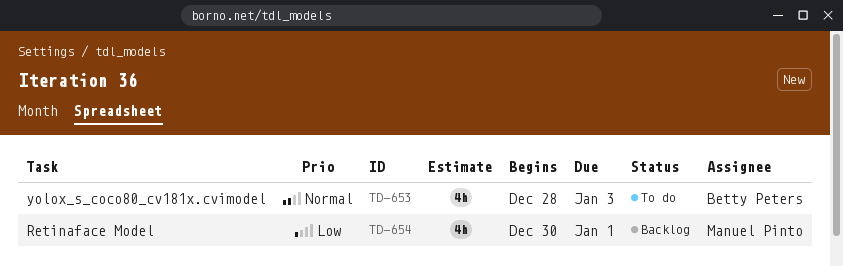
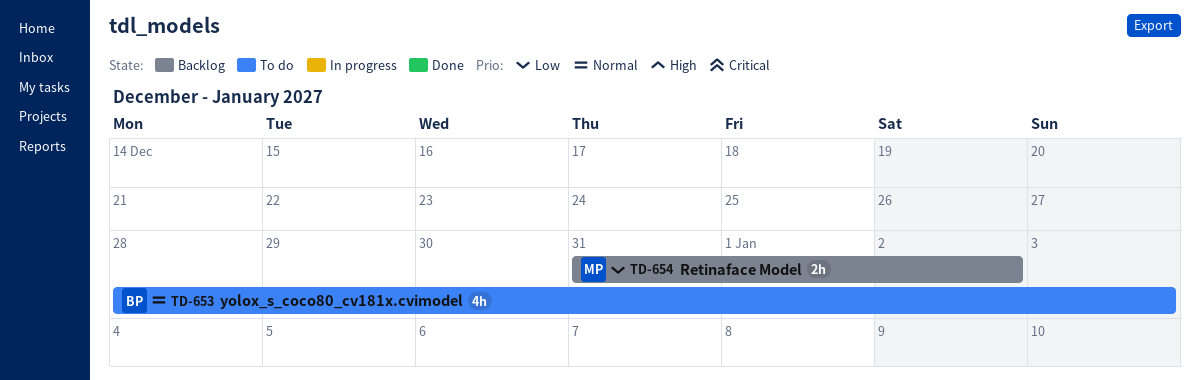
TD-654, estimate: 4h -> 2h
TD-654, start: Dec 30 -> Dec 31
TD-654, due: Jan 1 -> Jan 2

